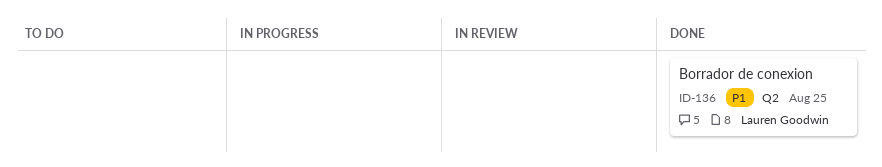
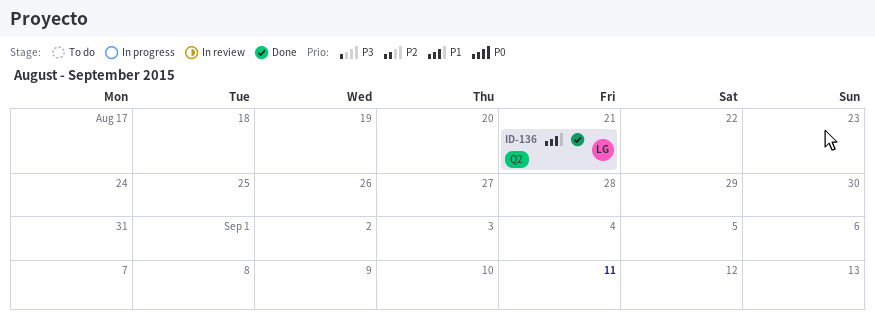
ID-136, due: Aug 25 -> Aug 21

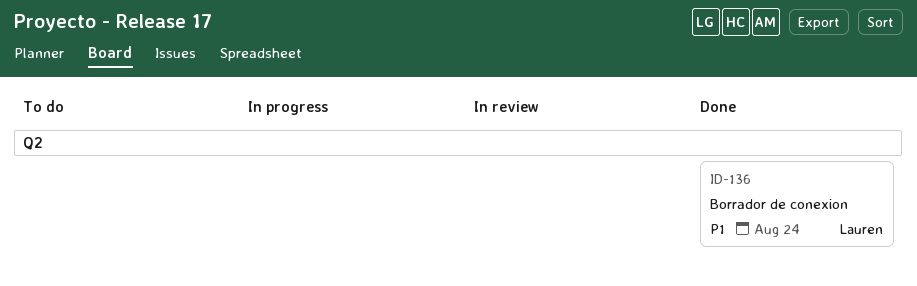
ID-136, due: Aug 21 -> Aug 24

